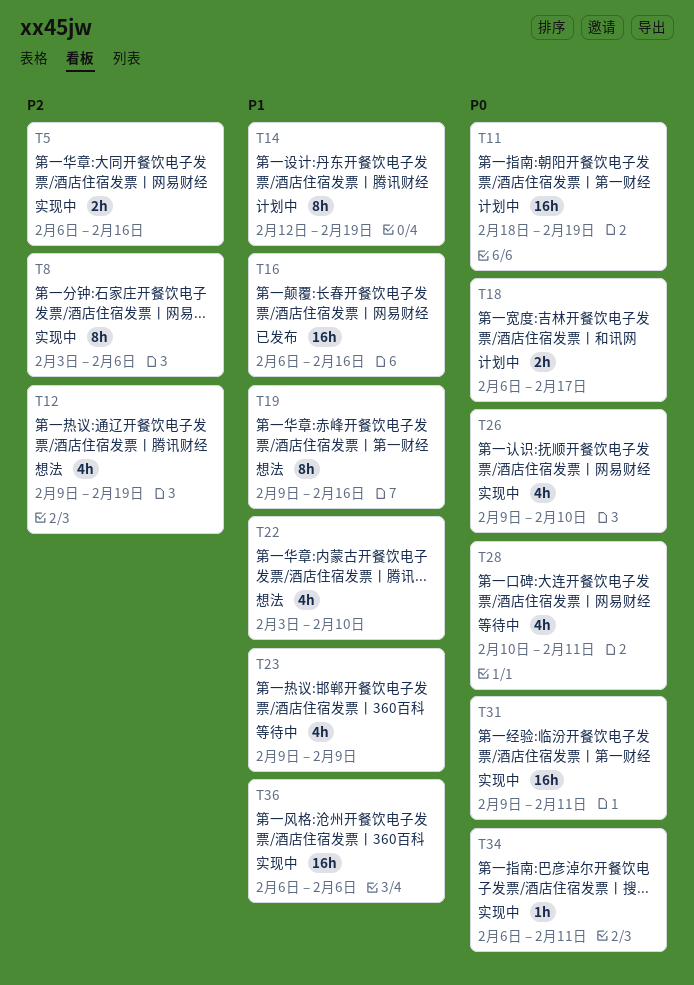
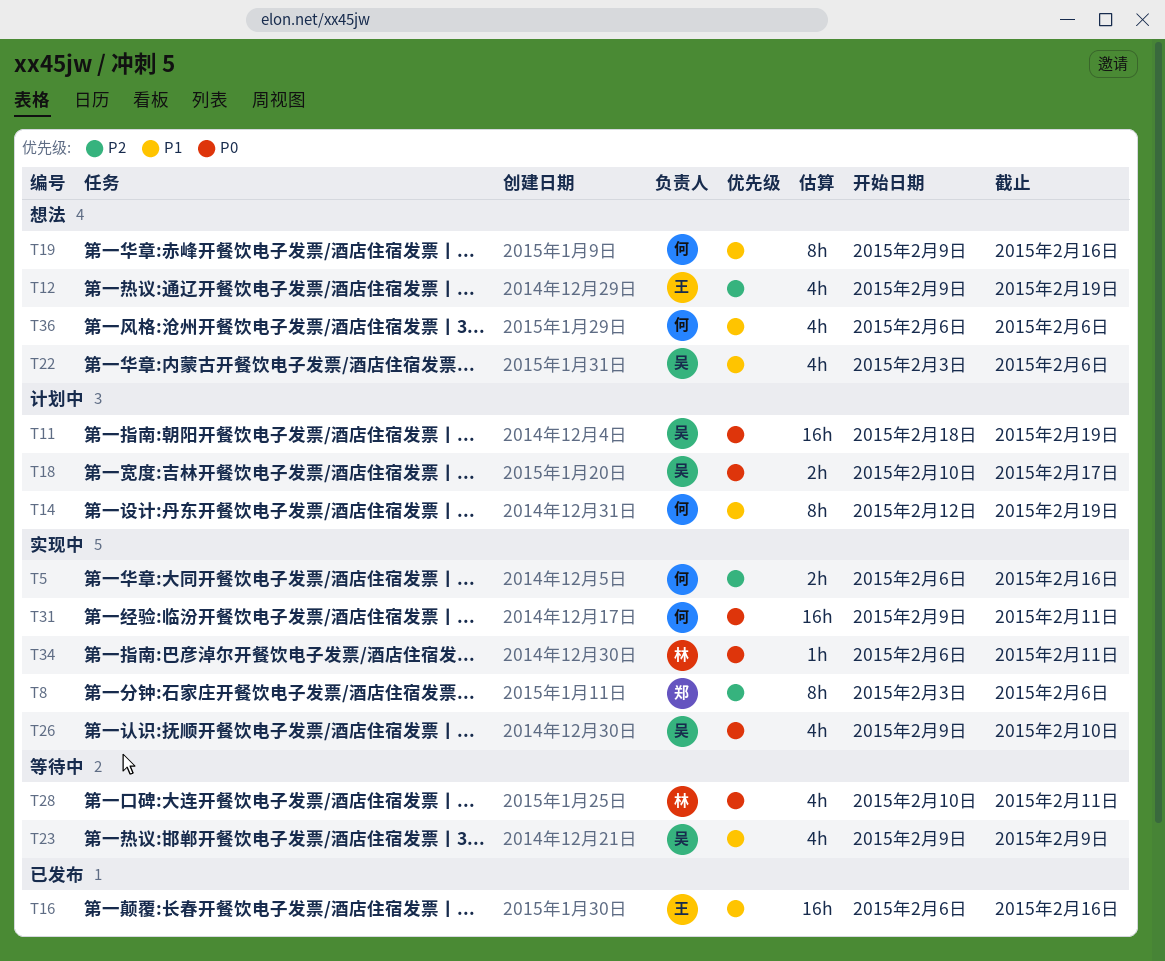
T18, start: Feb 6 -> Feb 10
T22, due: Feb 10 -> Feb 6
T36, status: 实现中 -> 想法
T36, estimate: 16h -> 4h

